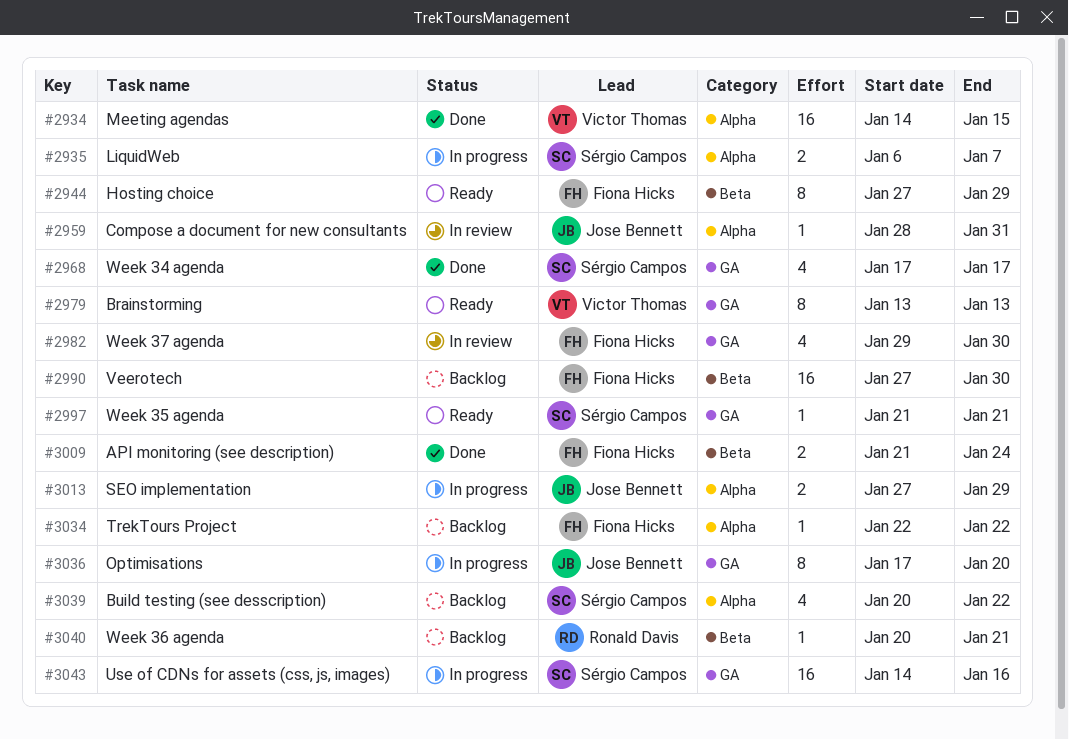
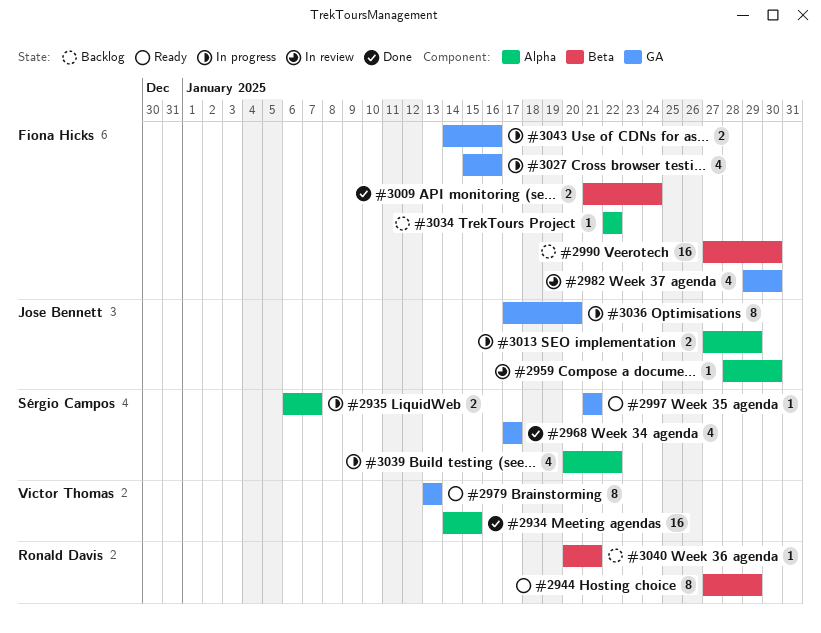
#2944, owner: Fiona Hicks -> Ronald Davis
#2959, due: Jan 31 -> Jan 30
#3027: none -> present
#3039, status: Backlog -> In progress
#3043, owner: Sérgio Campos -> Fiona Hicks
#3043, estimate: 16 -> 2

